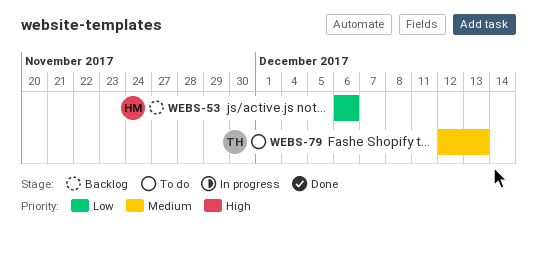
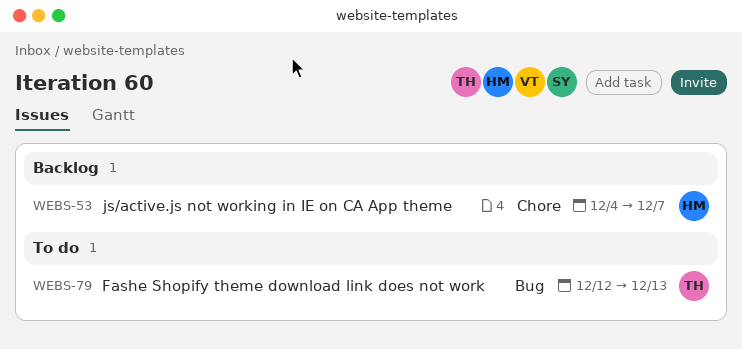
WEBS-53, start: Dec 6 -> Dec 4
WEBS-53, due: Dec 6 -> Dec 7

